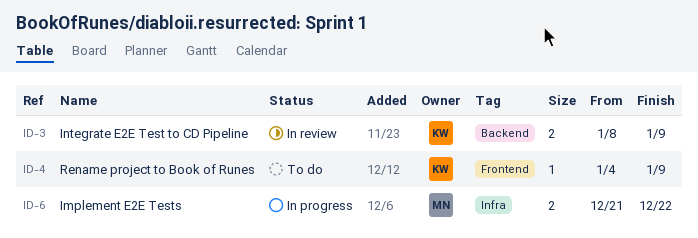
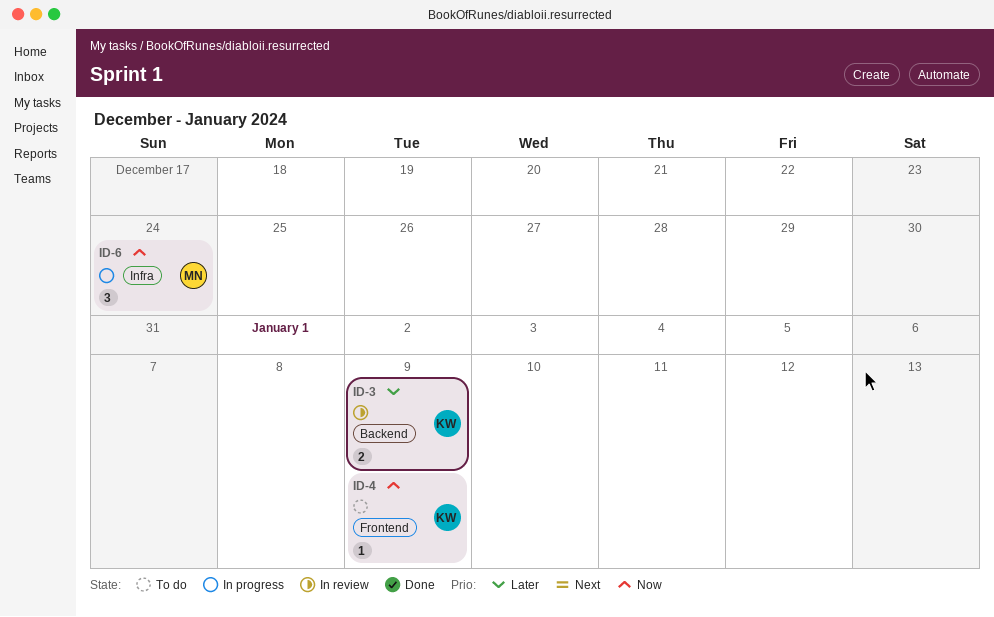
ID-6, estimate: 2 -> 3
ID-6, due: Dec 22 -> Dec 24

